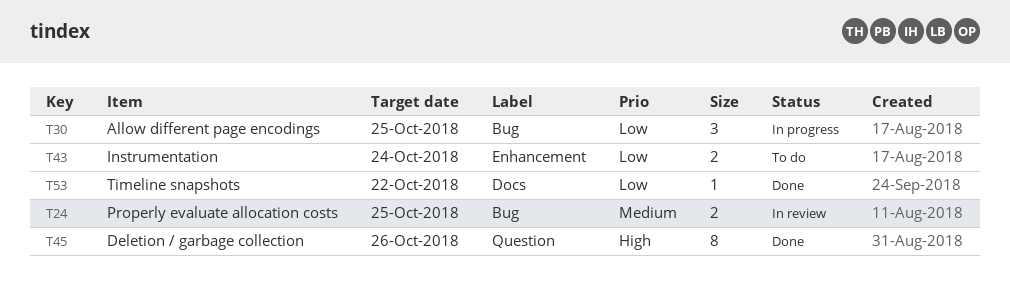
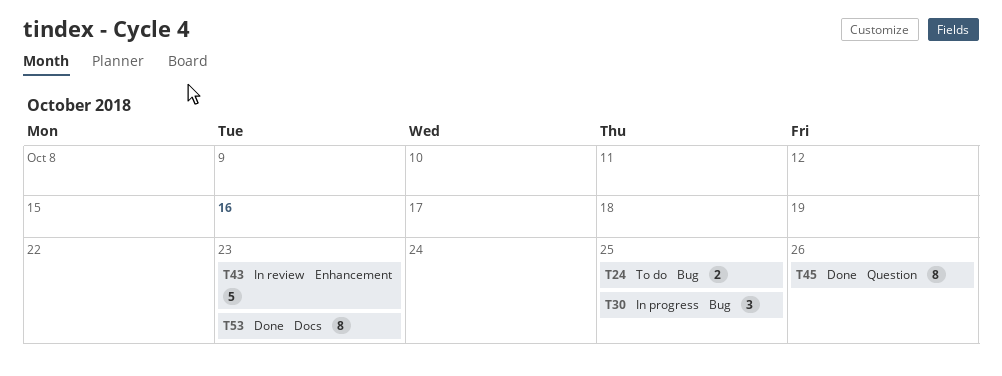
T24, status: In review -> To do
T43, status: To do -> In review
T43, estimate: 2 -> 5
T43, due: Oct 24 -> Oct 23
T53, estimate: 1 -> 8
T53, due: Oct 22 -> Oct 23

